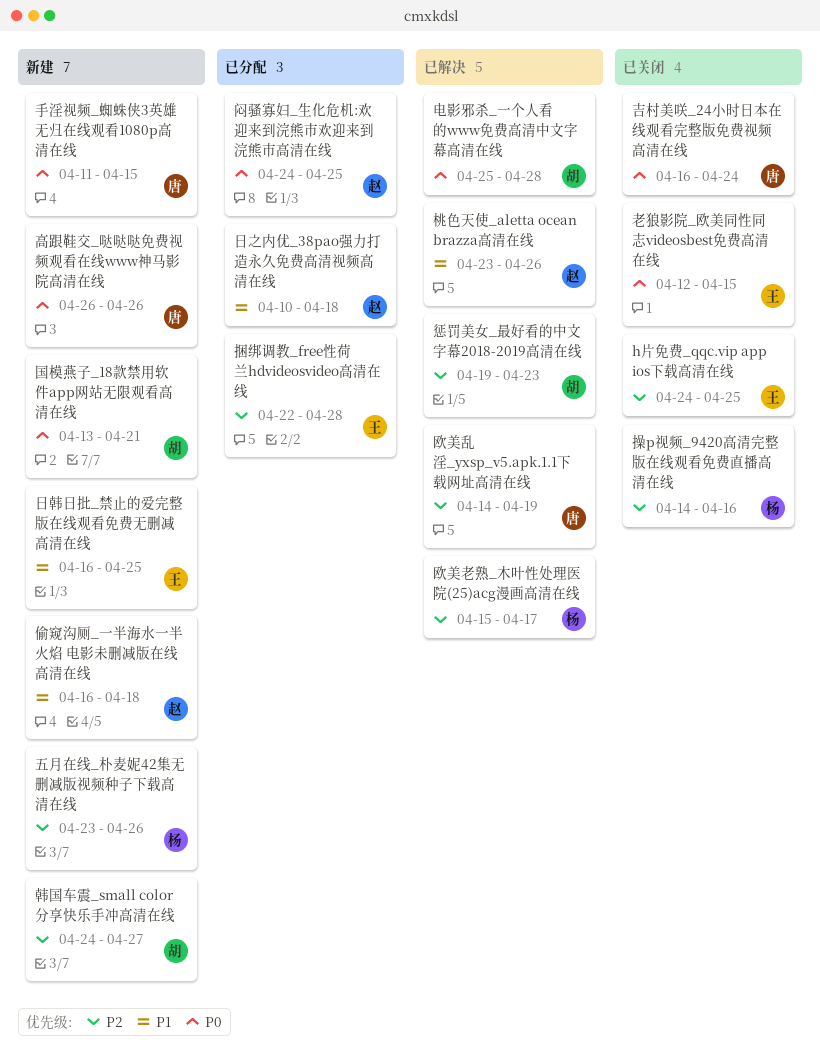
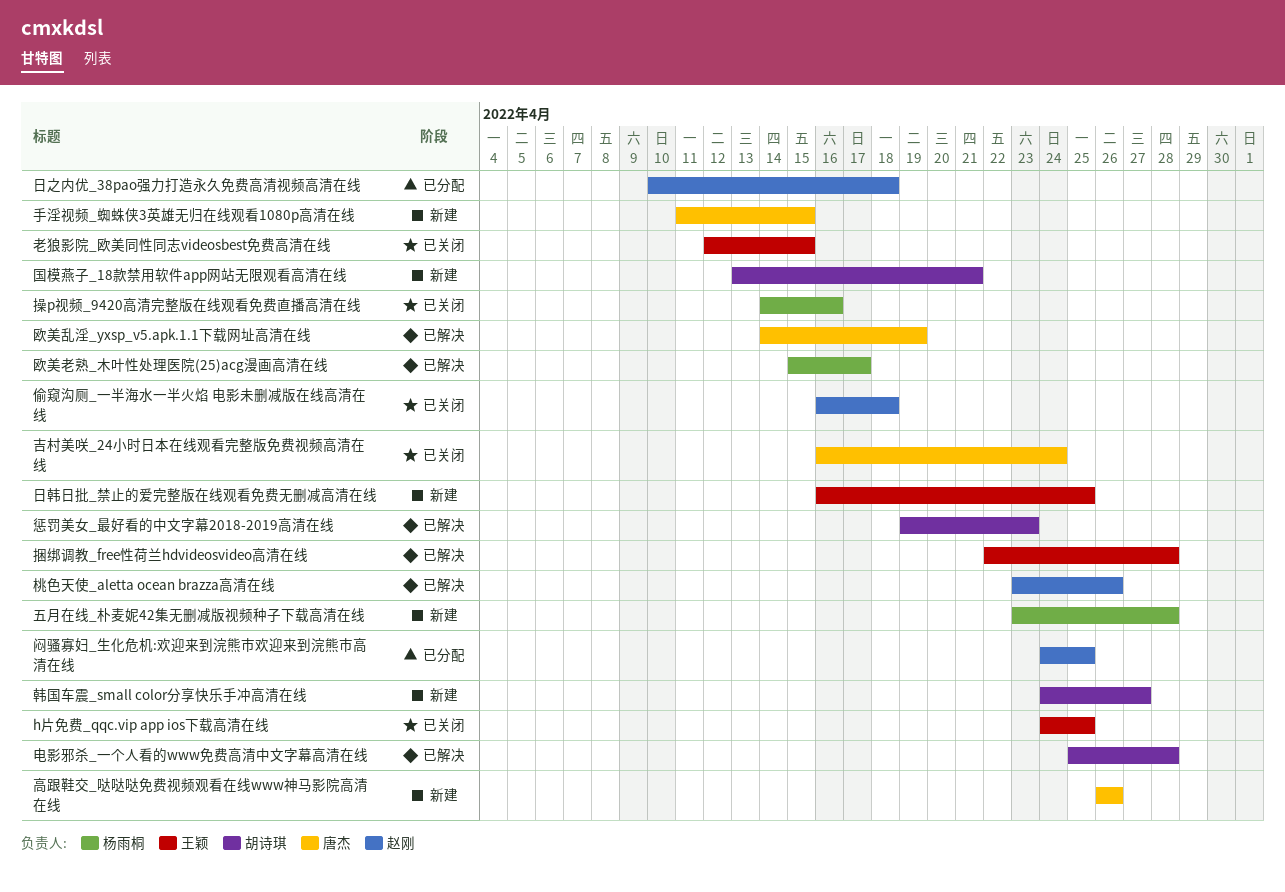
五月在线_朴麦妮42集无删减版视频种子下载高清在线, due: Apr 26 -> Apr 28
偷窥沟厕_一半海水一半火焰 电影未删减版在线高清在线, status: 新建 -> 已关闭
捆绑调教_free性荷兰hdvideosvideo高清在线, status: 已分配 -> 已解决

